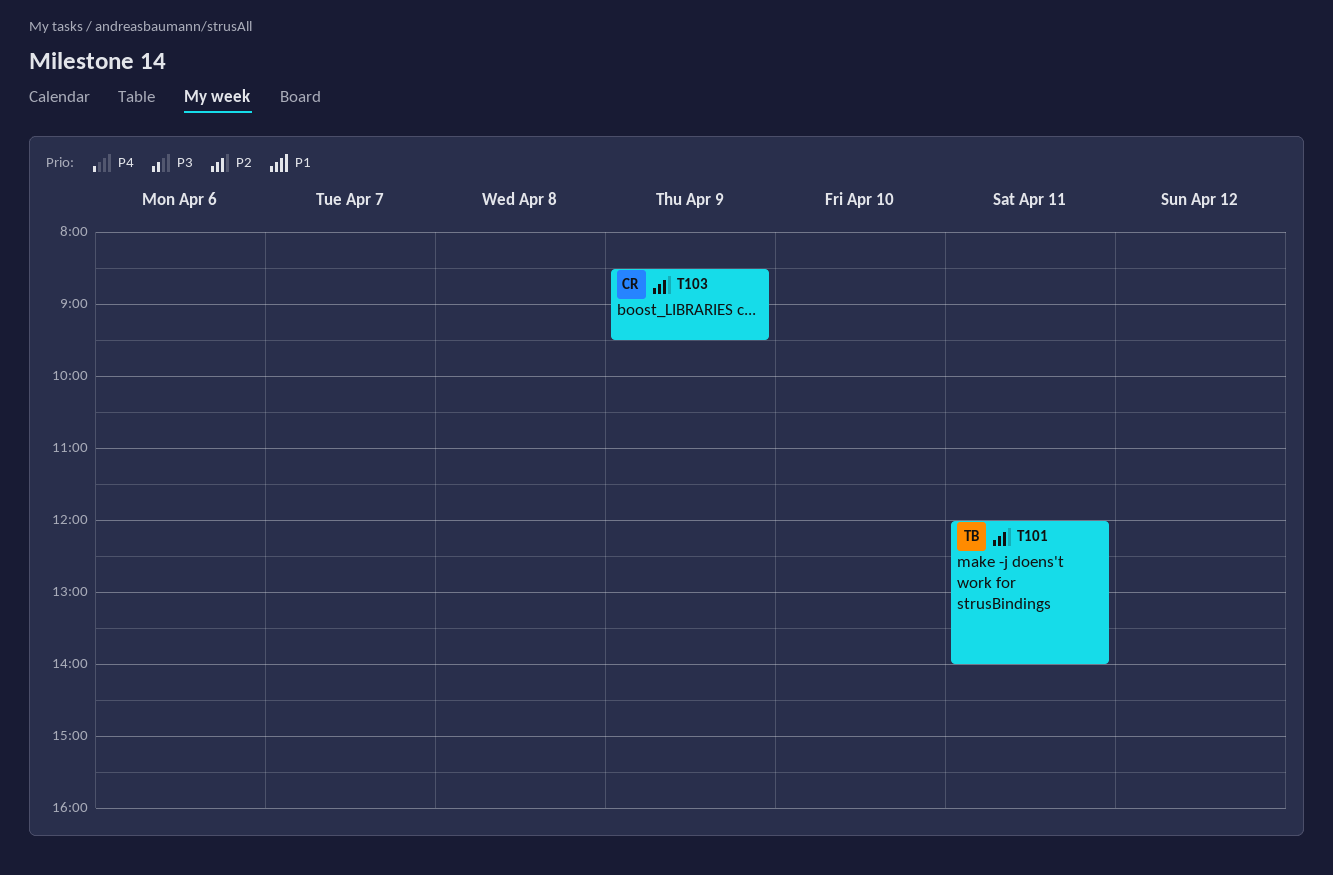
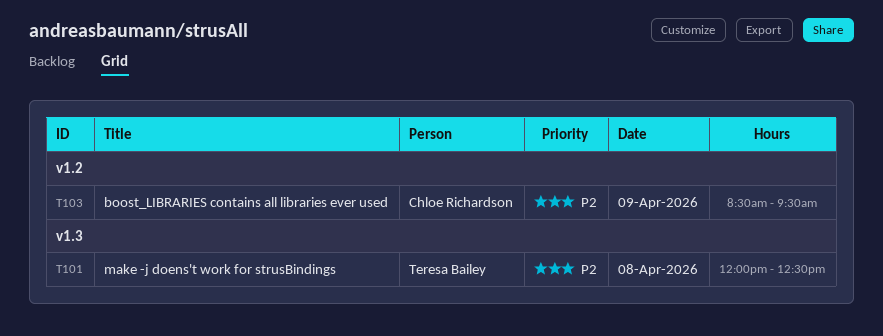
T101, day: Apr 11 -> Apr 8
T101, ends: 14:00 -> 12:30

